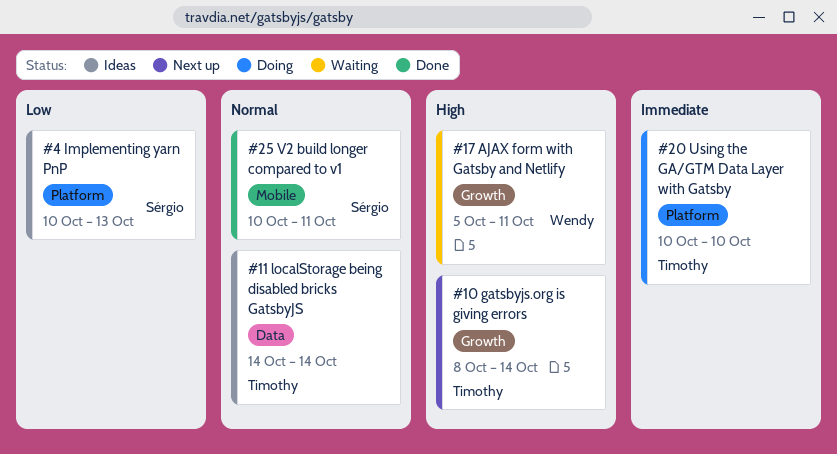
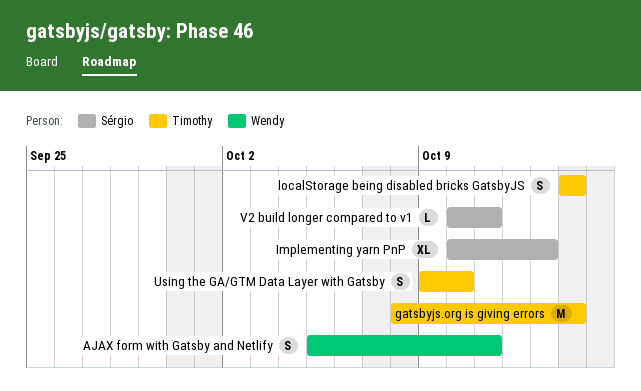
Using the GA/GTM Data Layer with Gatsby, start: Oct 10 -> Oct 9

